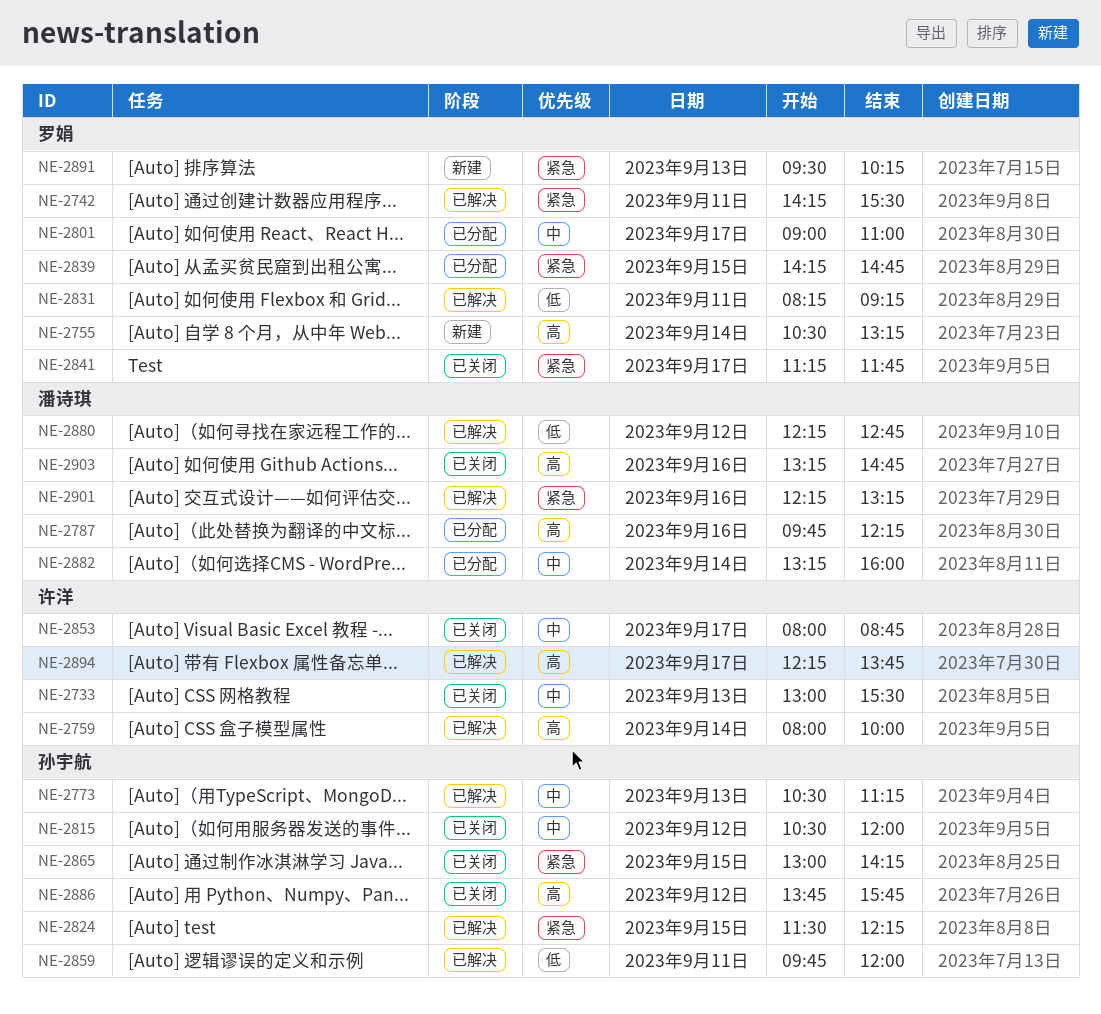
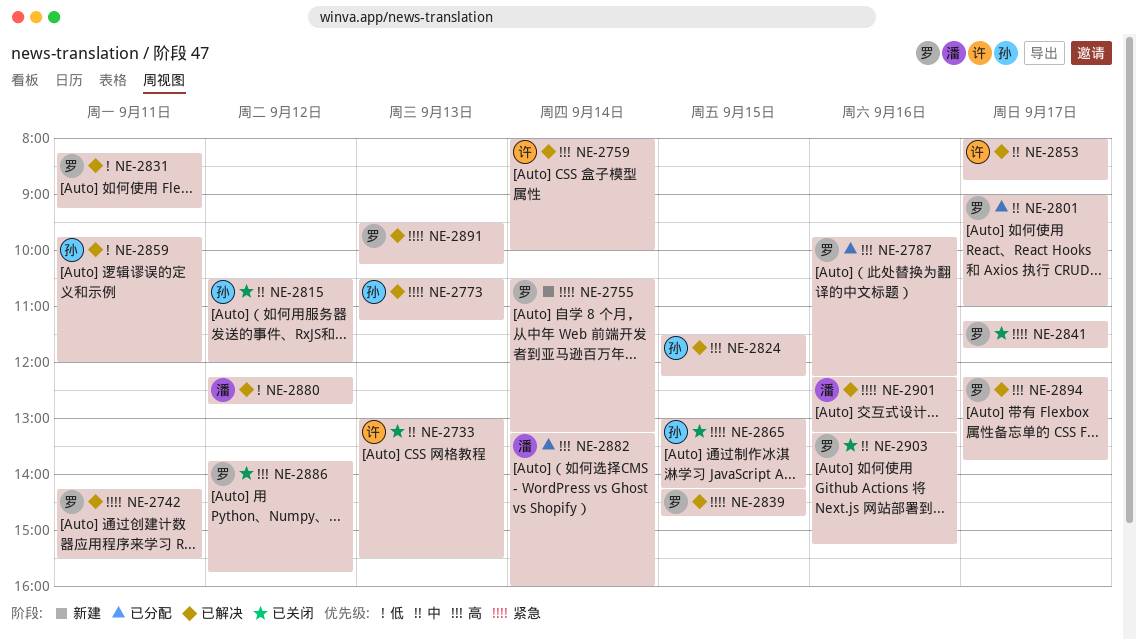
NE-2755, priority: 高 -> 紧急
NE-2773, priority: 中 -> 紧急
NE-2787, owner: 潘诗琪 -> 罗娟
NE-2824, priority: 紧急 -> 高
NE-2839, status: 已分配 -> 已解决
NE-2853, status: 已关闭 -> 已解决
NE-2882, priority: 中 -> 高
NE-2886, owner: 孙宇航 -> 罗娟
NE-2891, status: 新建 -> 已解决
NE-2894, owner: 许洋 -> 罗娟
NE-2903, owner: 潘诗琪 -> 罗娟
NE-2903, priority: 高 -> 中
NE-2903, ends: 14:45 -> 15:15

